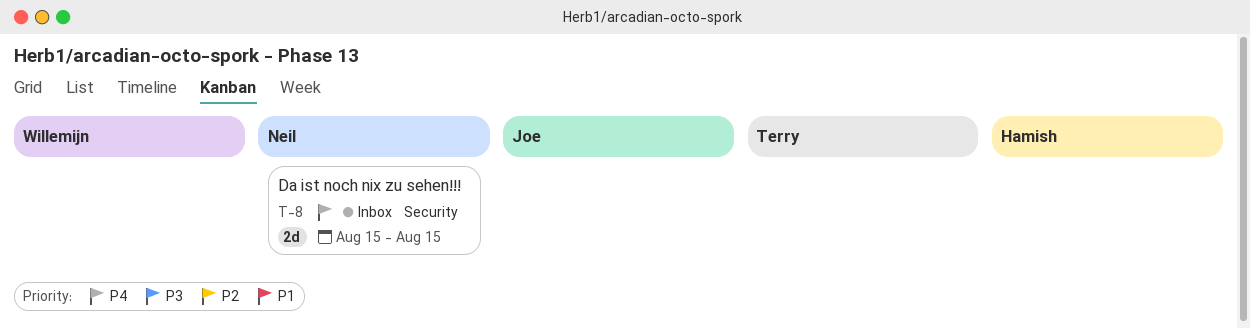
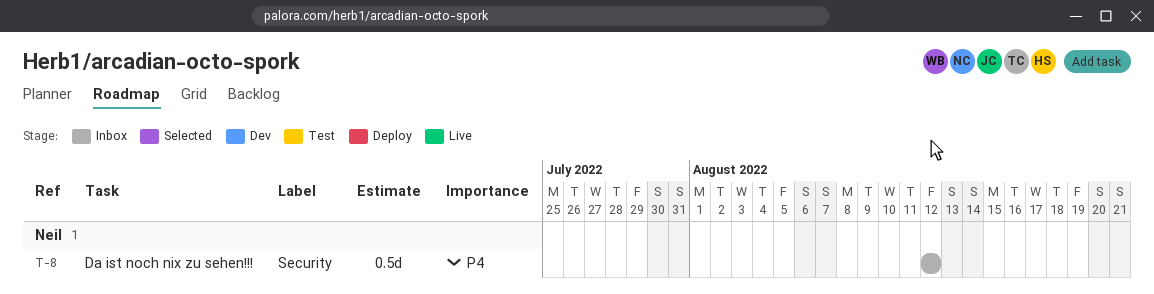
T-8, estimate: 2d -> 0.5d
T-8, start: Aug 15 -> Aug 12
T-8, due: Aug 15 -> Aug 12

